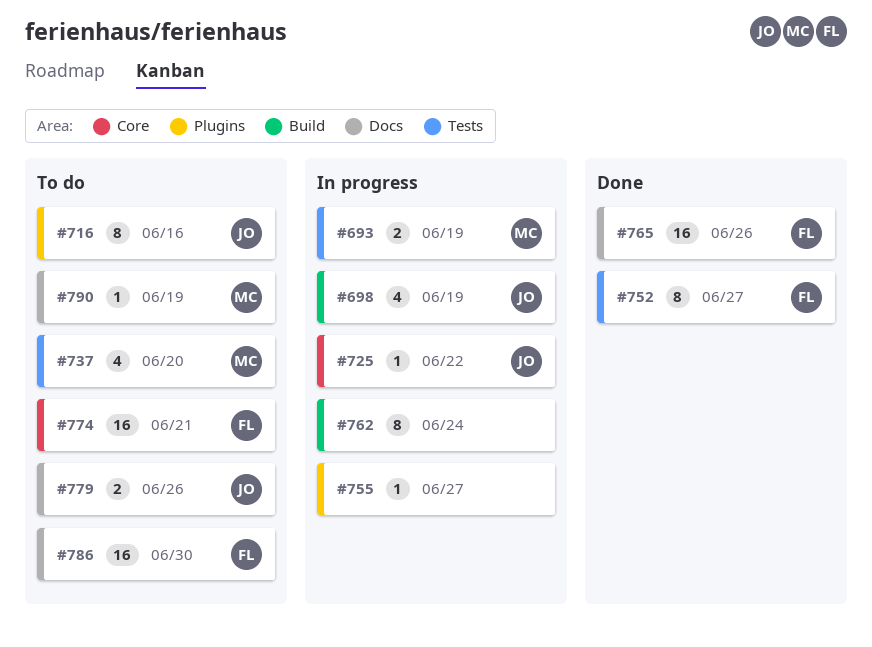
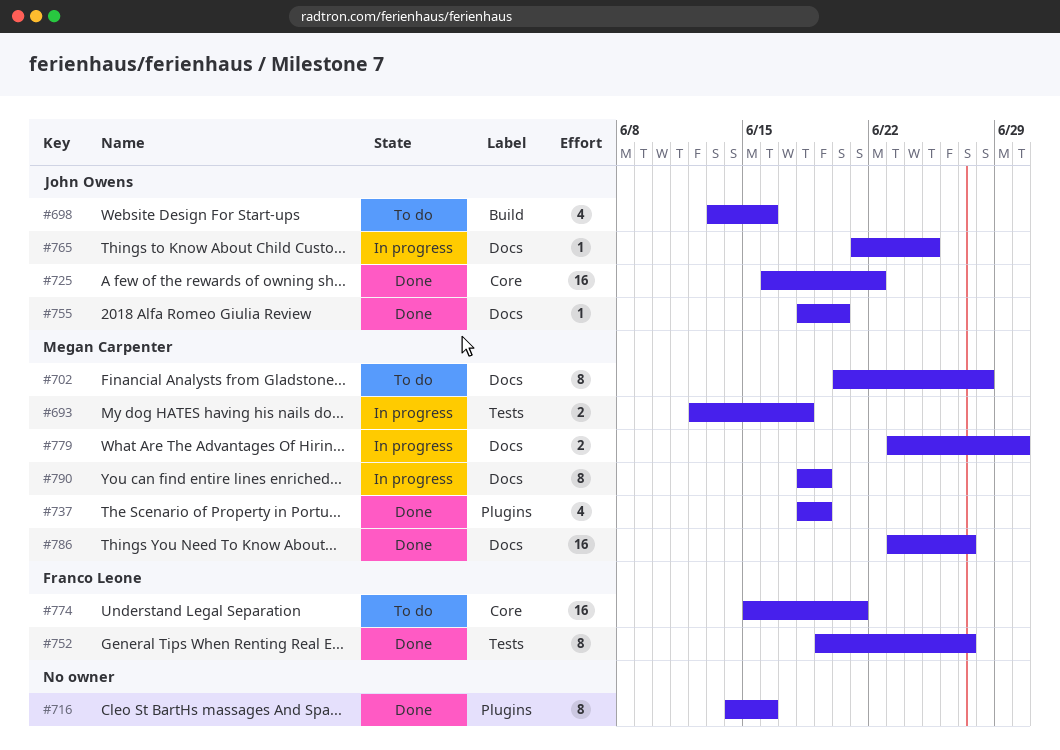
#693, due: Jun 19 -> Jun 18
#698, status: In progress -> To do
#698, due: Jun 19 -> Jun 16
#702: none -> present
#716, status: To do -> Done
#716, owner: John Owens -> none
#725, status: In progress -> Done
#725, estimate: 1 -> 16
#737, status: To do -> Done
#737, label: Tests -> Plugins
#737, due: Jun 20 -> Jun 19
#755, status: In progress -> Done
#755, owner: none -> John Owens
#755, label: Plugins -> Docs
#755, due: Jun 27 -> Jun 20
#762: present -> none
#765, status: Done -> In progress
#765, owner: Franco Leone -> John Owens
#765, estimate: 16 -> 1
#765, due: Jun 26 -> Jun 25
#779, status: To do -> In progress
#779, owner: John Owens -> Megan Carpenter
#779, due: Jun 26 -> Jun 30
#786, status: To do -> Done
#786, owner: Franco Leone -> Megan Carpenter
#786, due: Jun 30 -> Jun 27
#790, status: To do -> In progress
#790, estimate: 1 -> 8

